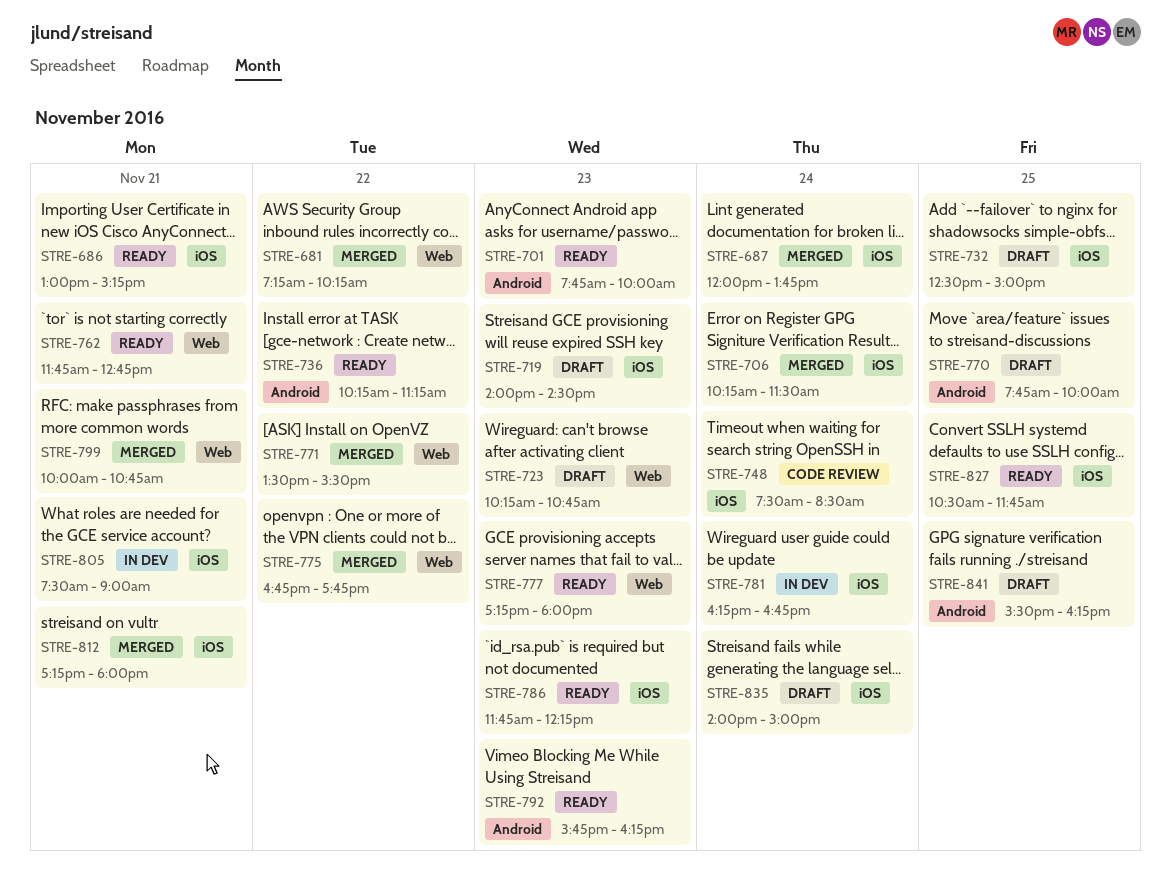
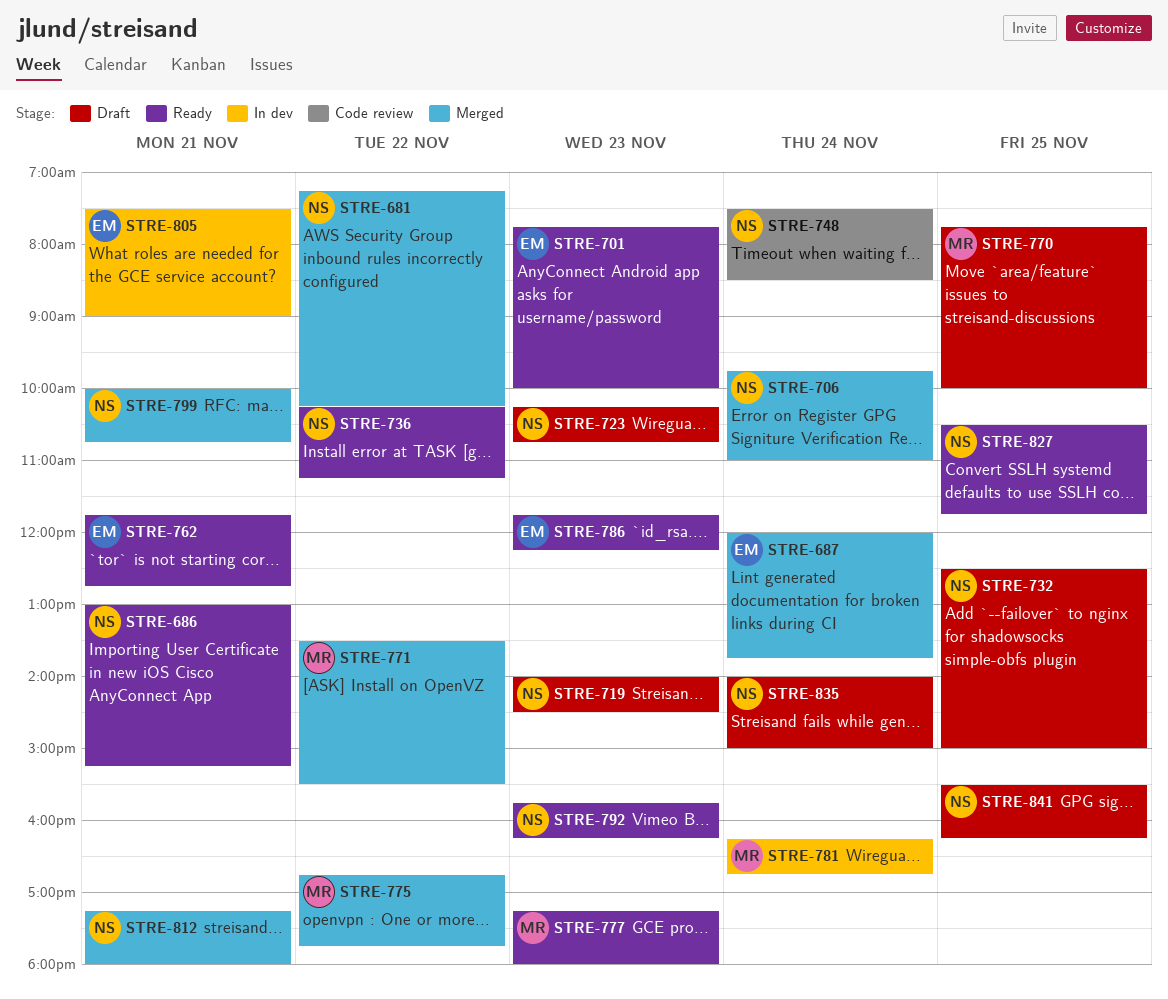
STRE-706, begins: 10:15 -> 09:45
STRE-706, ends: 11:30 -> 11:00

